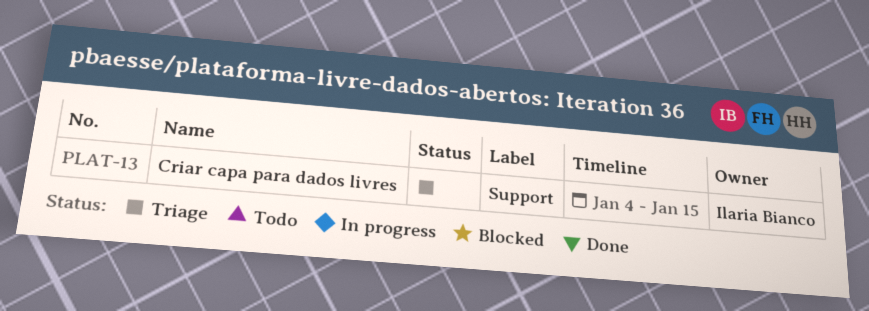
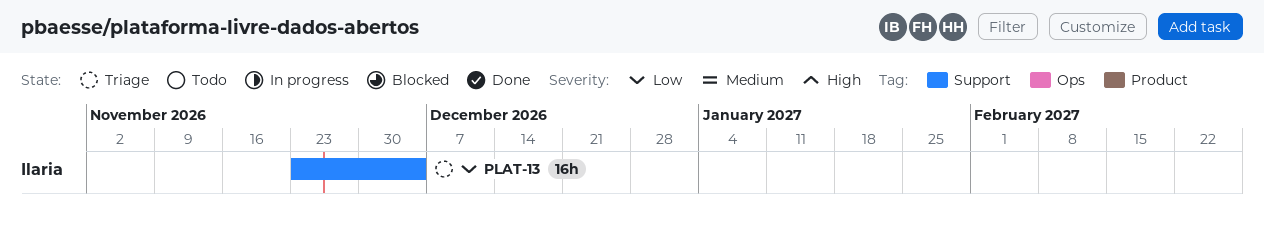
PLAT-13, start: Jan 4 -> Nov 23
PLAT-13, due: Jan 15 -> Dec 4

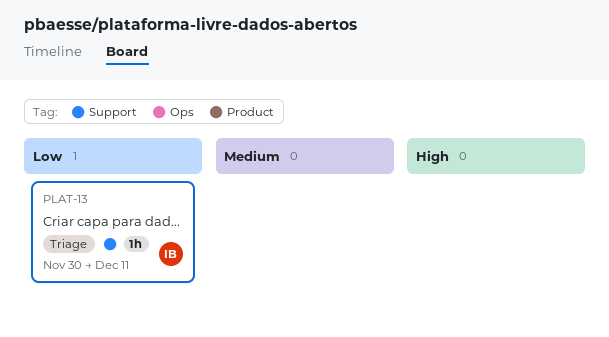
PLAT-13, estimate: 16h -> 1h
PLAT-13, start: Nov 23 -> Nov 30
PLAT-13, due: Dec 4 -> Dec 11

